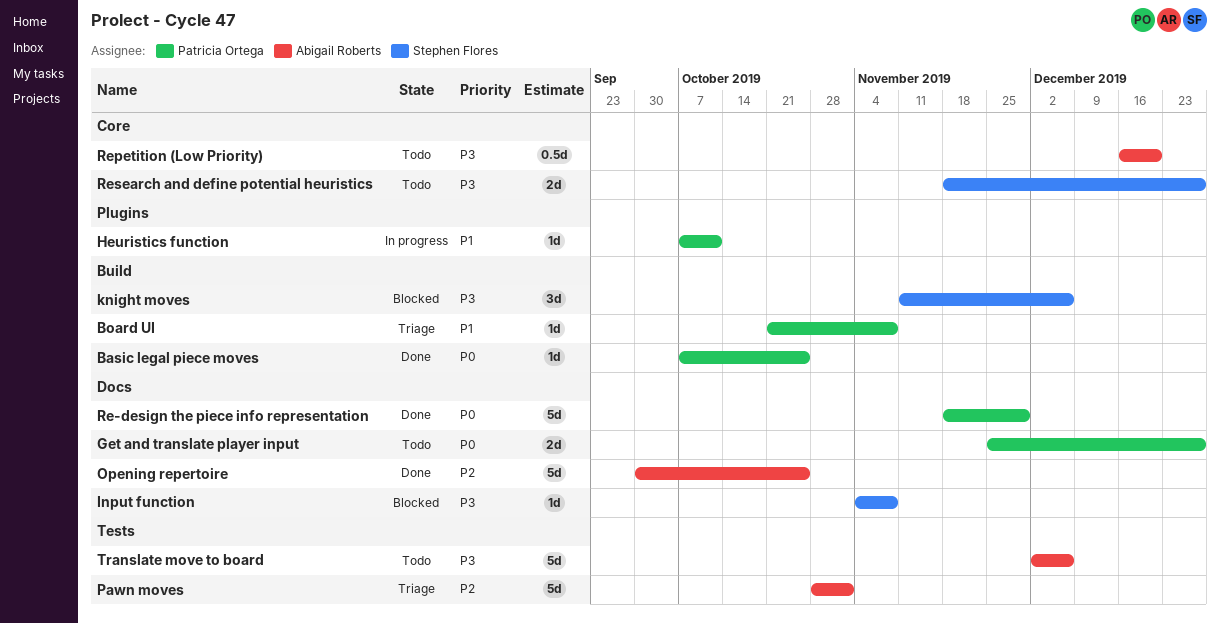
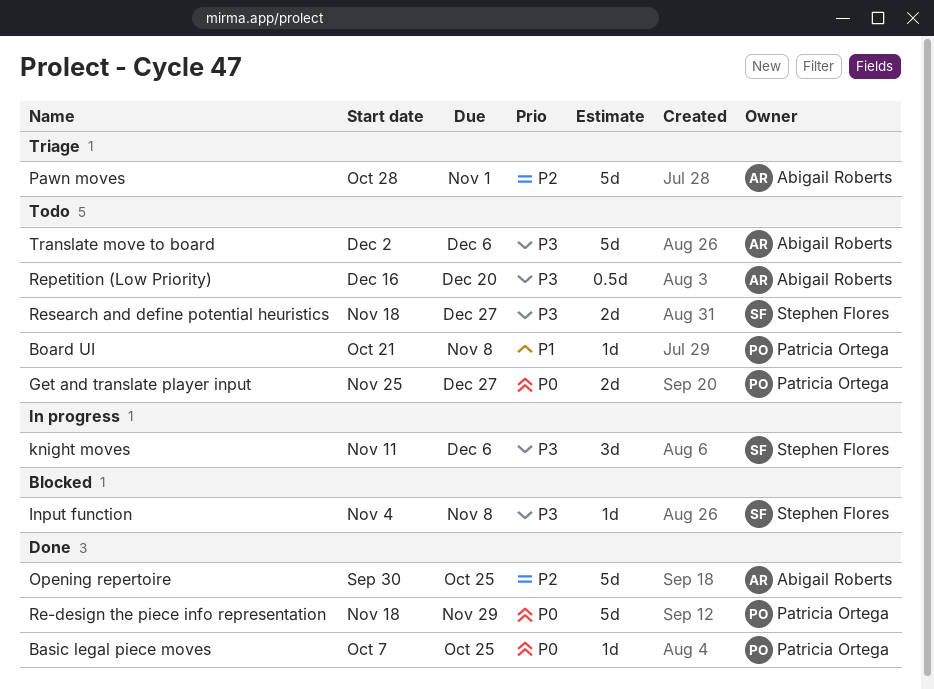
Board UI, status: Triage -> Todo
Heuristics function: present -> none
knight moves, status: Blocked -> In progress

